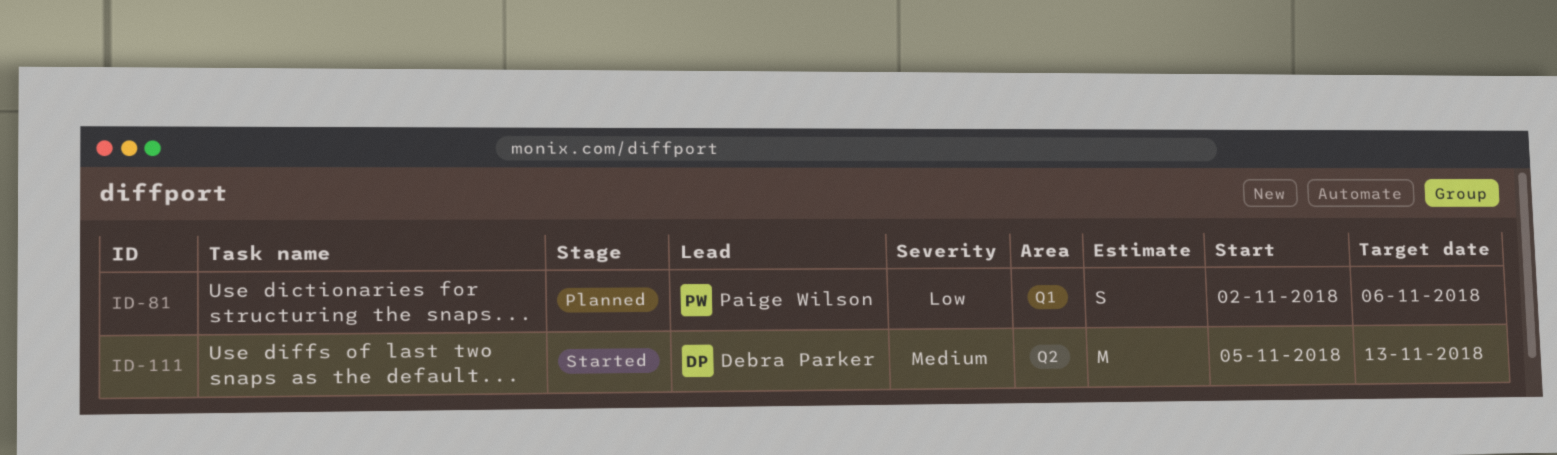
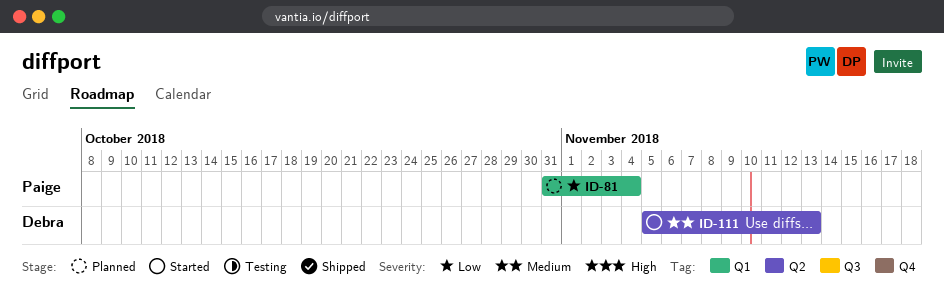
ID-81, start: Nov 2 -> Oct 31
ID-81, due: Nov 6 -> Nov 4

